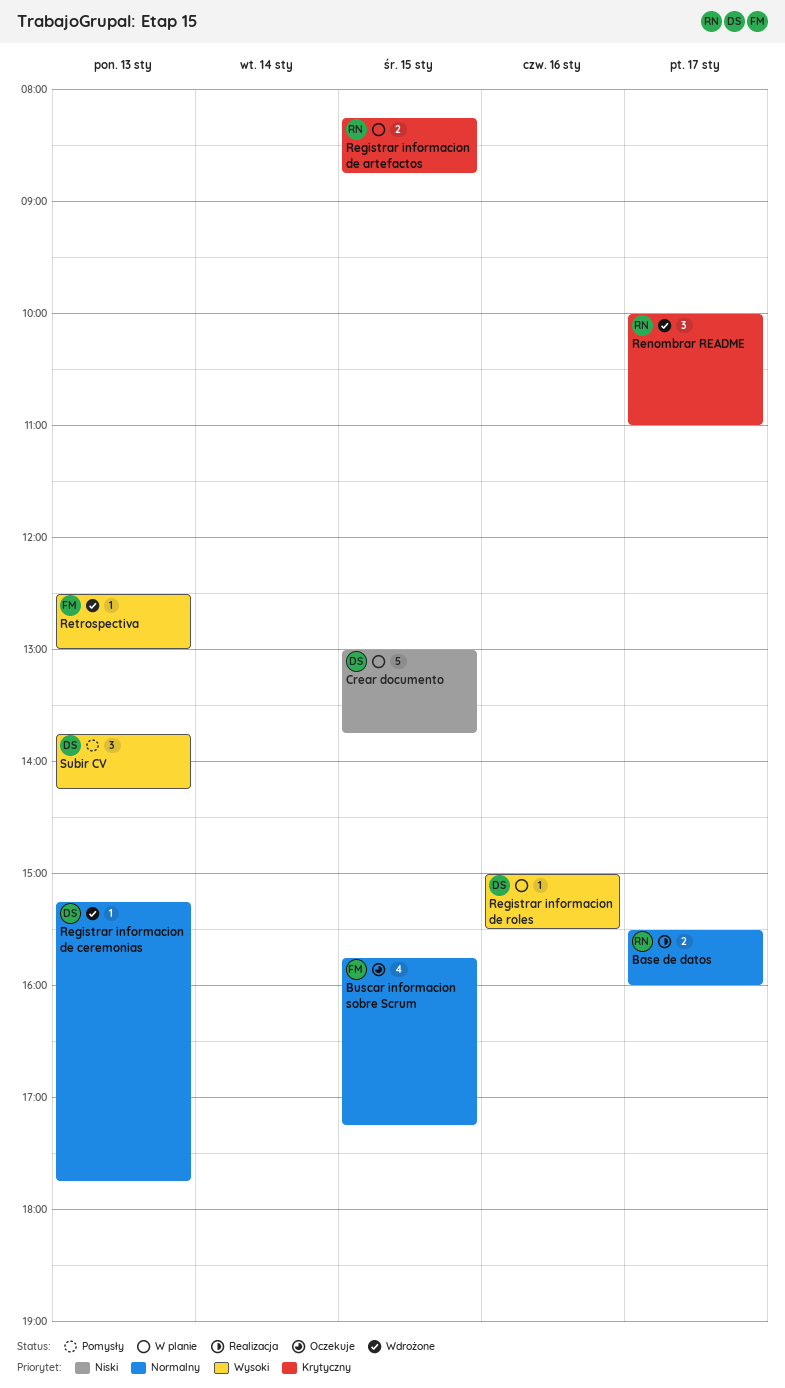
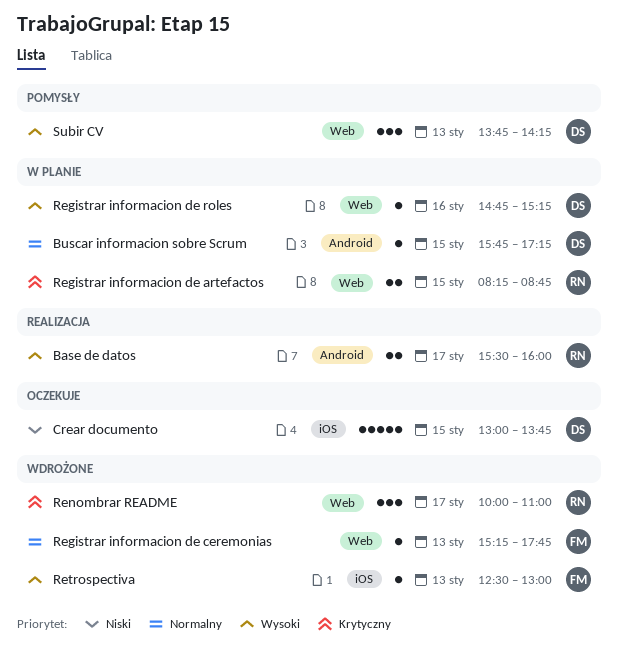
Base de datos, priority: Normalny -> Wysoki
Buscar informacion sobre Scrum, status: Oczekuje -> W planie
Buscar informacion sobre Scrum, owner: FM -> DS
Buscar informacion sobre Scrum, estimate: 4 -> 1
Crear documento, status: W planie -> Oczekuje
Registrar informacion de ceremonias, owner: DS -> FM
Registrar informacion de roles, begins: 15:00 -> 14:45
Registrar informacion de roles, ends: 15:30 -> 15:15

